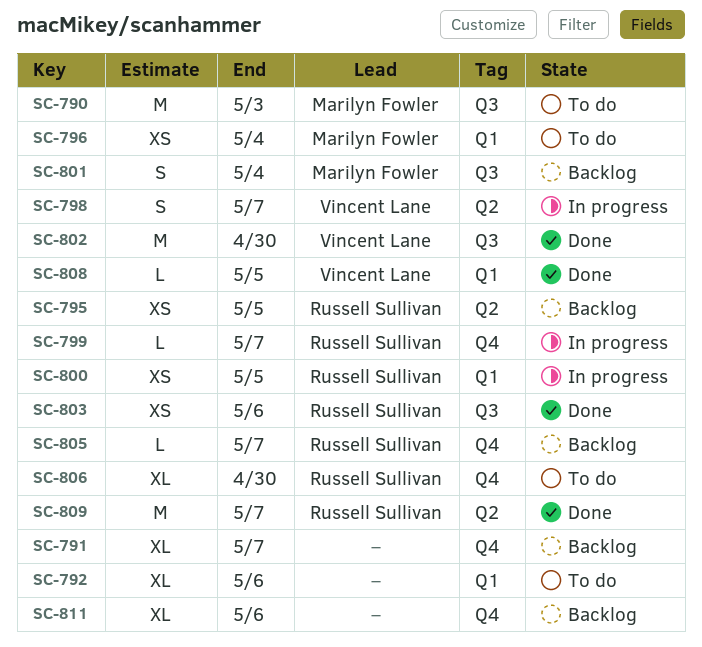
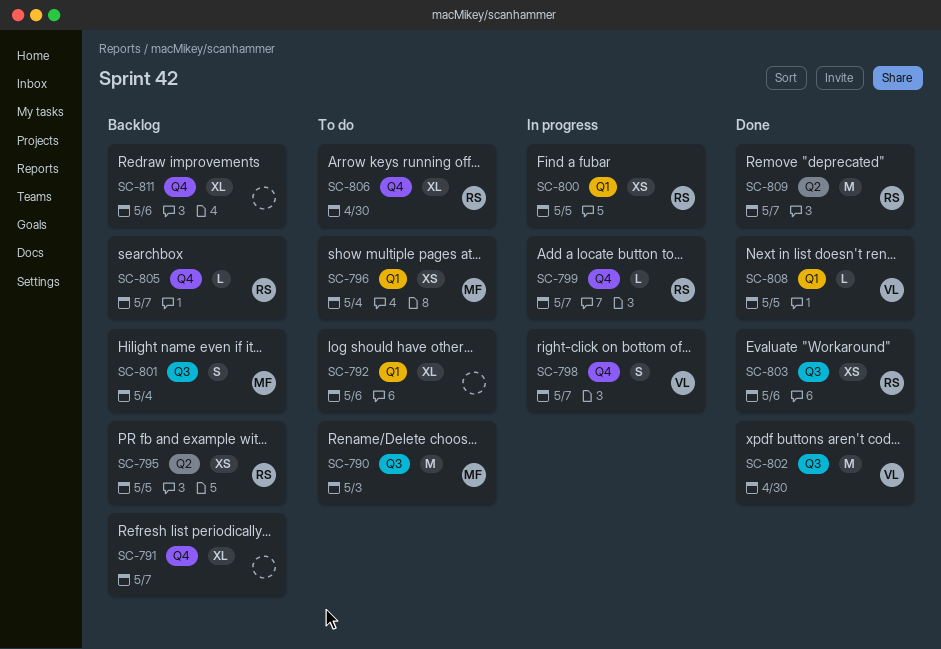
SC-798, label: Q2 -> Q4

